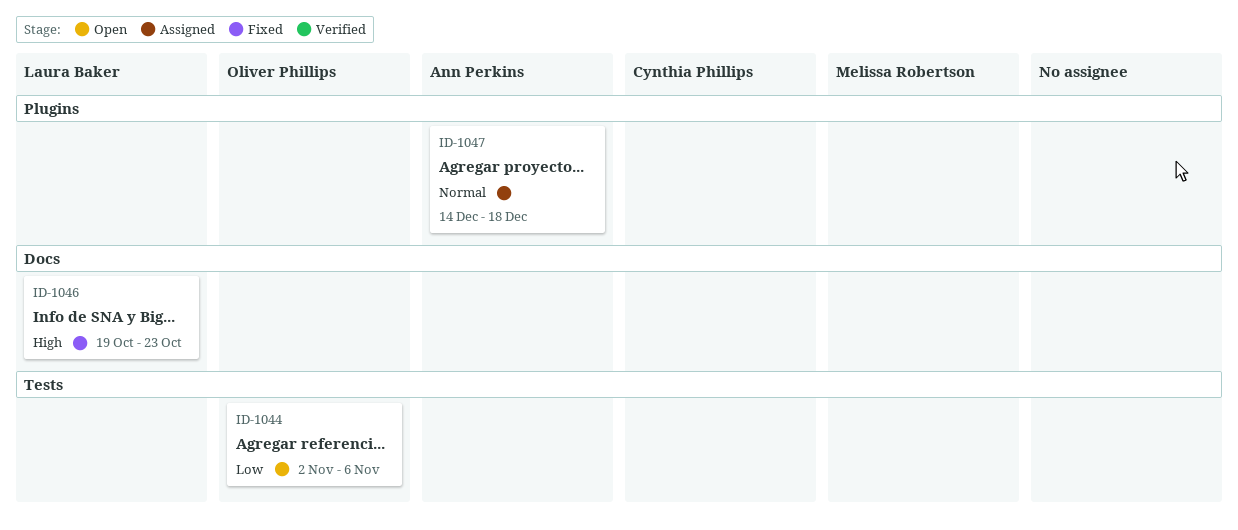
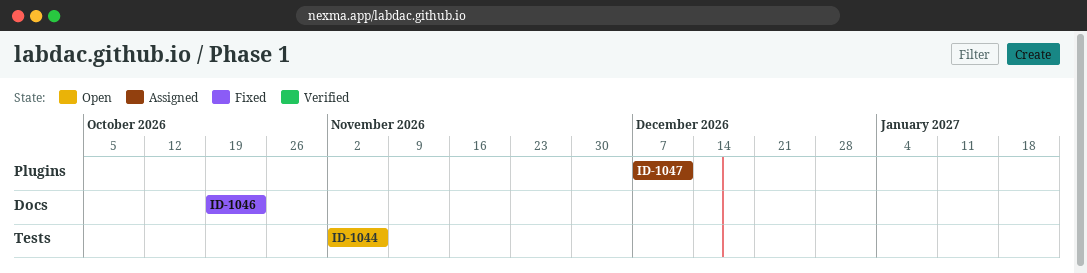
ID-1047, start: Dec 14 -> Dec 7
ID-1047, due: Dec 18 -> Dec 11

